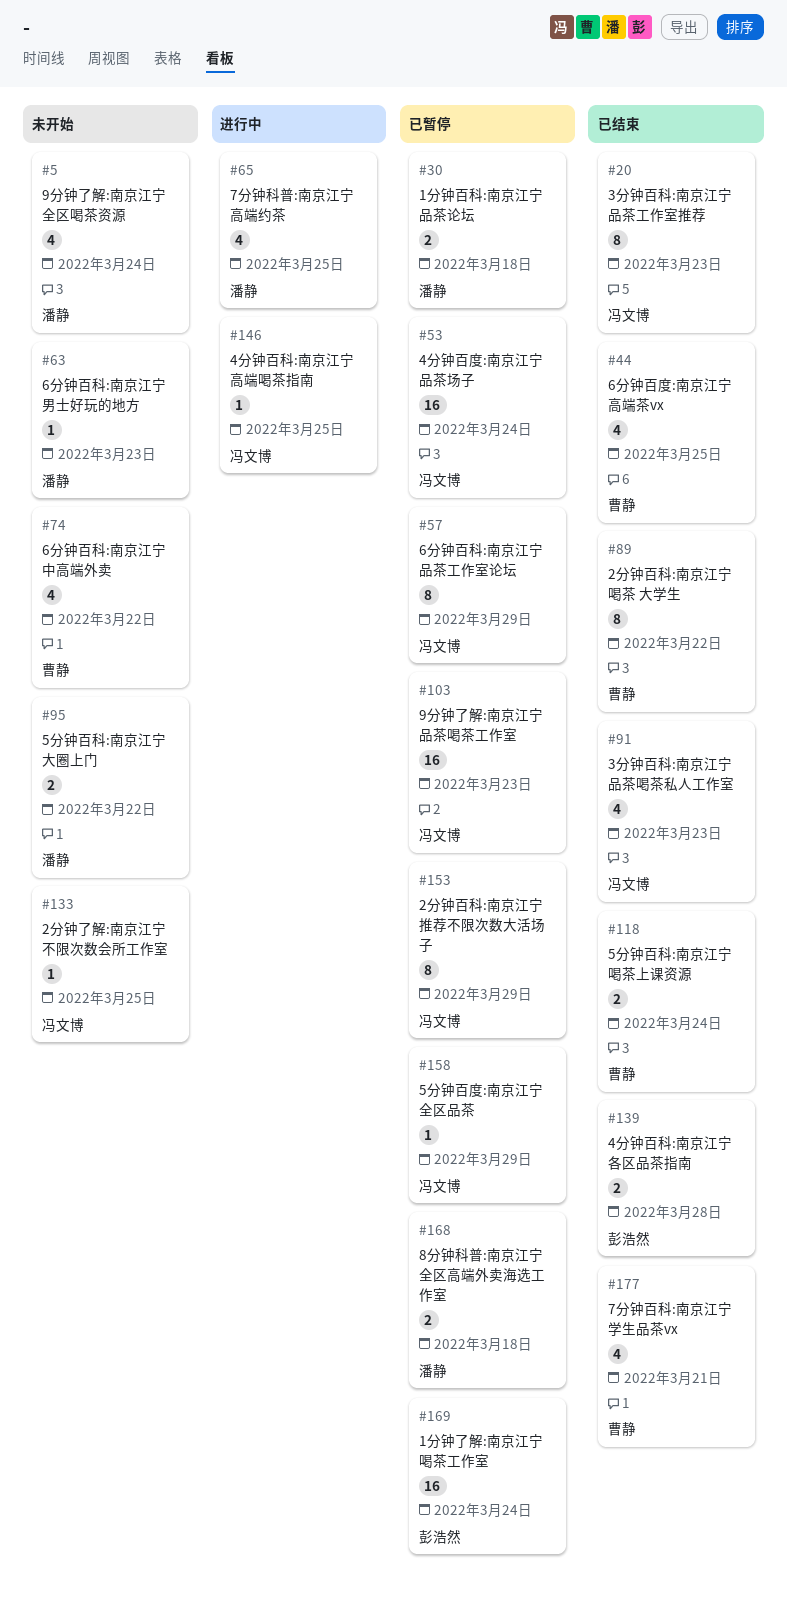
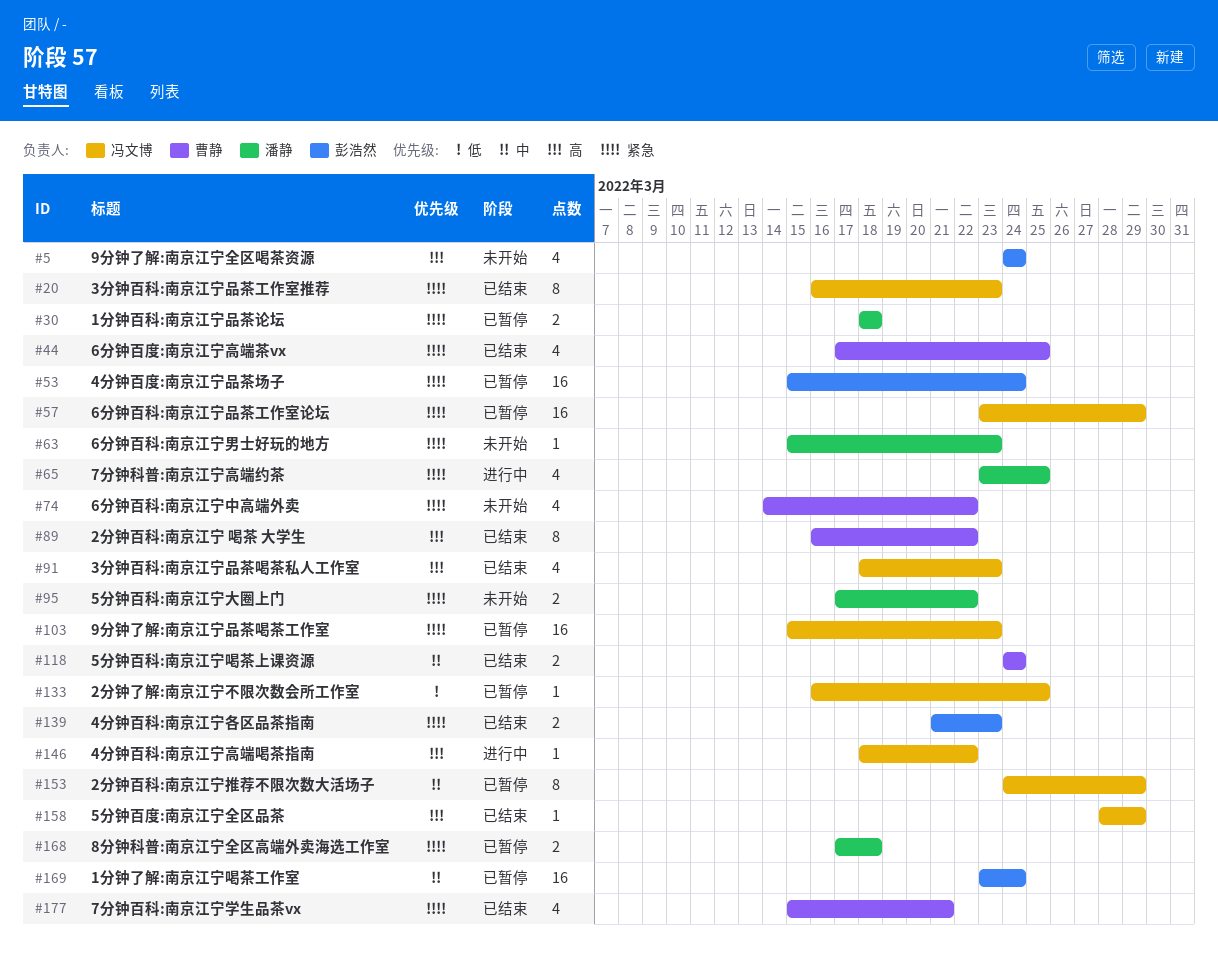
#5, owner: 潘静 -> 彭浩然
#53, owner: 冯文博 -> 彭浩然
#57, estimate: 8 -> 16
#133, status: 未开始 -> 已暂停
#139, due: Mar 28 -> Mar 23
#146, due: Mar 25 -> Mar 22
#158, status: 已暂停 -> 已结束

